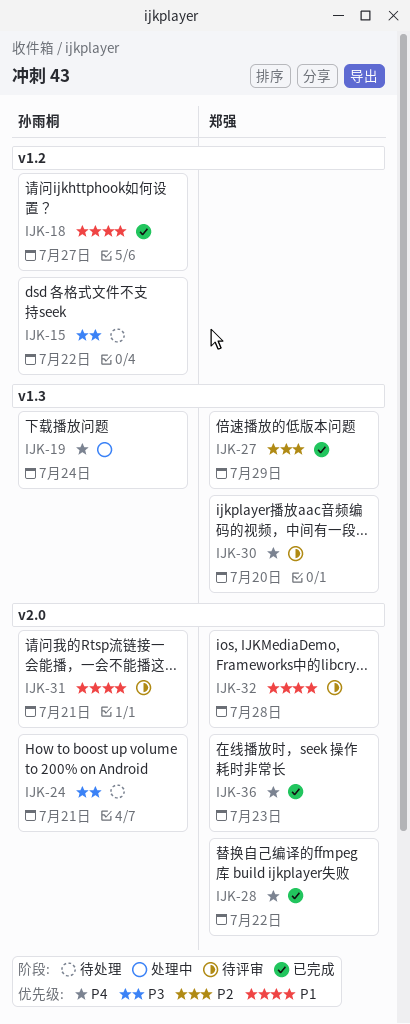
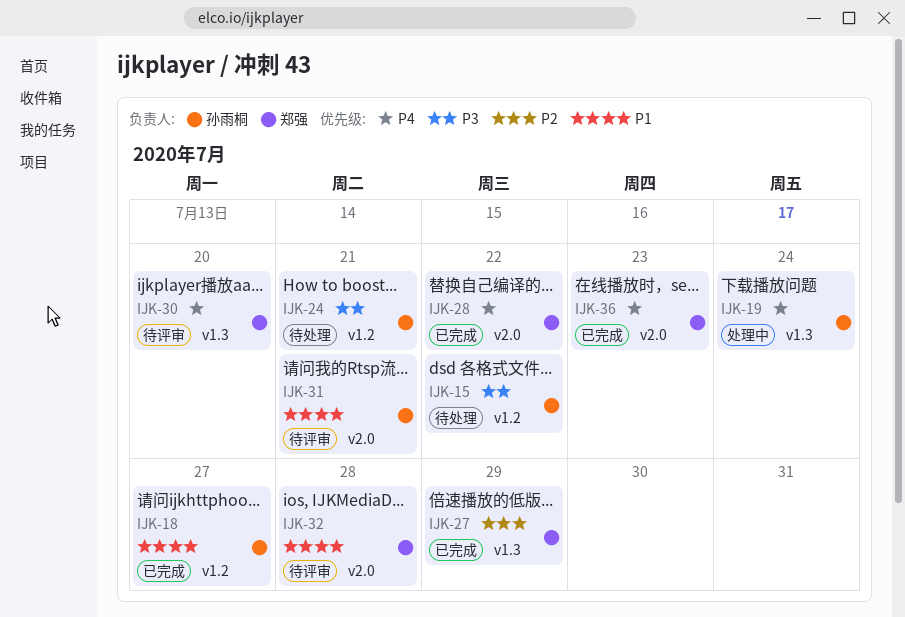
IJK-24, label: v2.0 -> v1.2

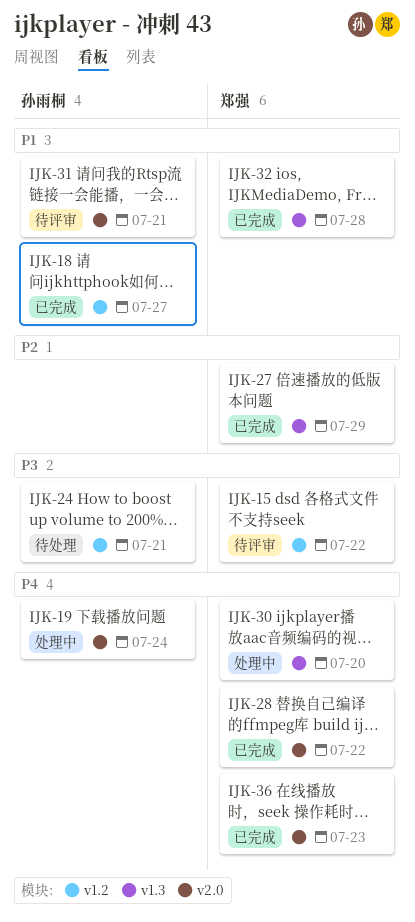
IJK-15, status: 待处理 -> 待评审
IJK-15, owner: 孙雨桐 -> 郑强
IJK-19, label: v1.3 -> v2.0
IJK-30, status: 待评审 -> 处理中
IJK-32, status: 待评审 -> 已完成
IJK-32, label: v2.0 -> v1.3

